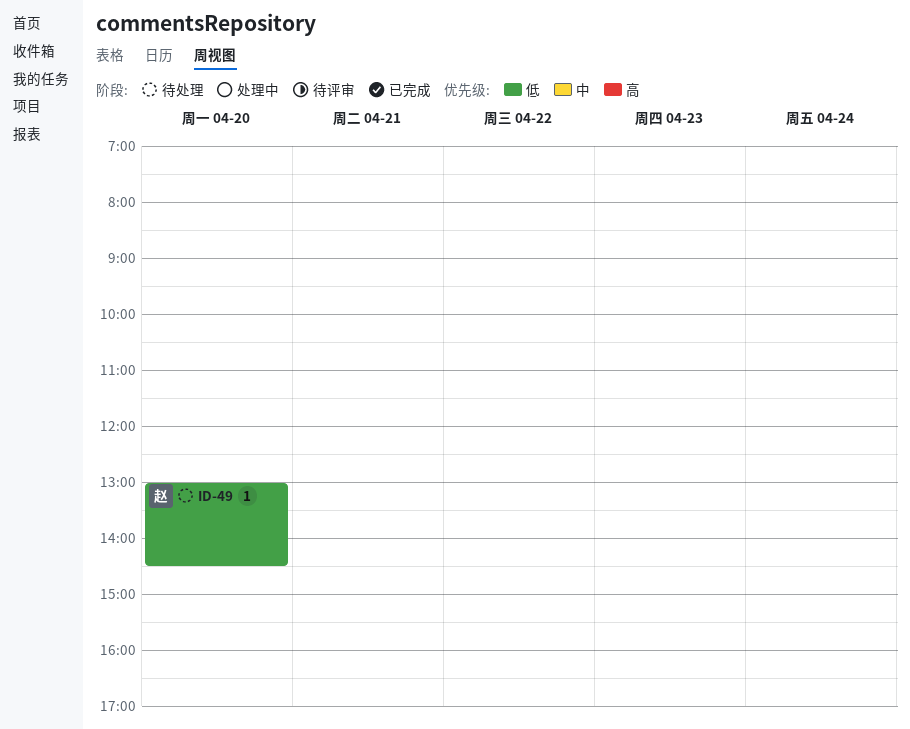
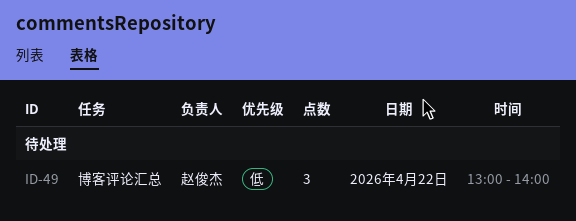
ID-49, estimate: 1 -> 3
ID-49, day: Apr 20 -> Apr 22
ID-49, ends: 14:30 -> 14:00

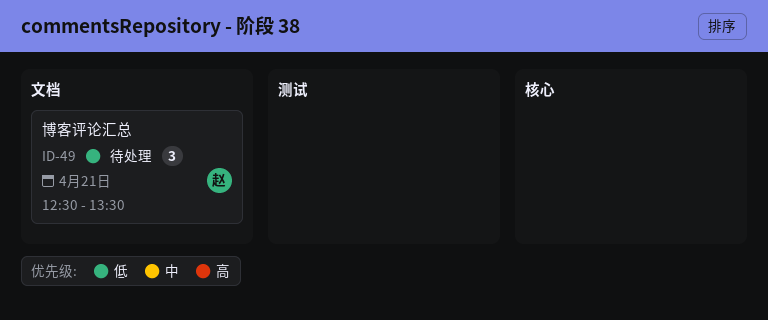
ID-49, day: Apr 22 -> Apr 21
ID-49, begins: 13:00 -> 12:30
ID-49, ends: 14:00 -> 13:30

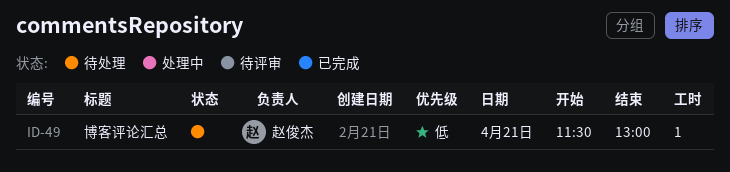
ID-49, estimate: 3 -> 1
ID-49, begins: 12:30 -> 11:30
ID-49, ends: 13:30 -> 13:00

